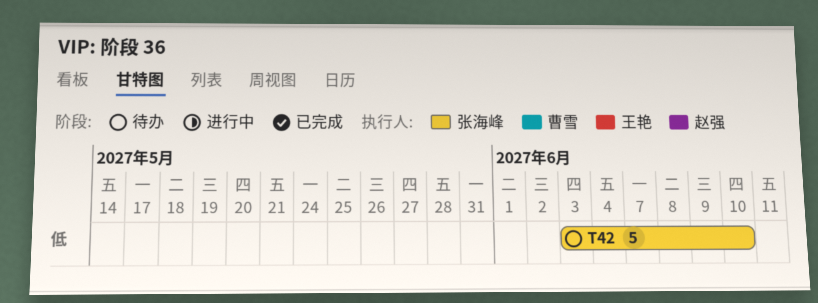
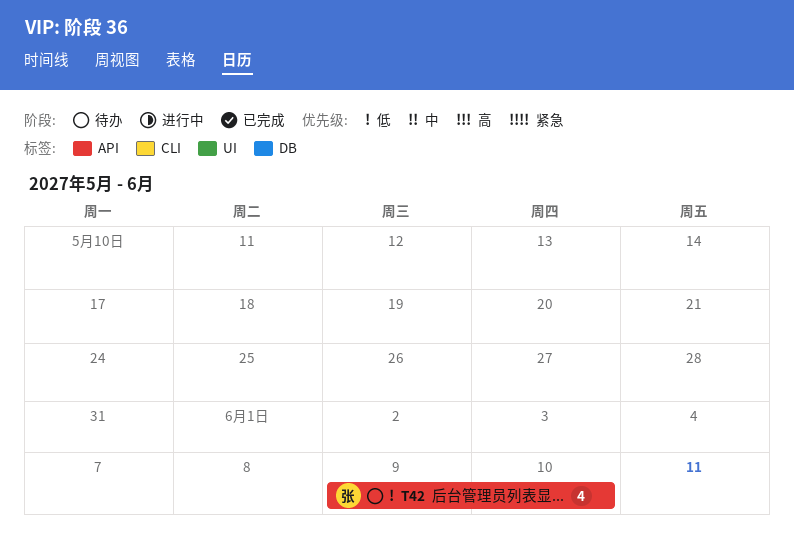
T42, estimate: 5 -> 4
T42, start: Jun 3 -> Jun 9

